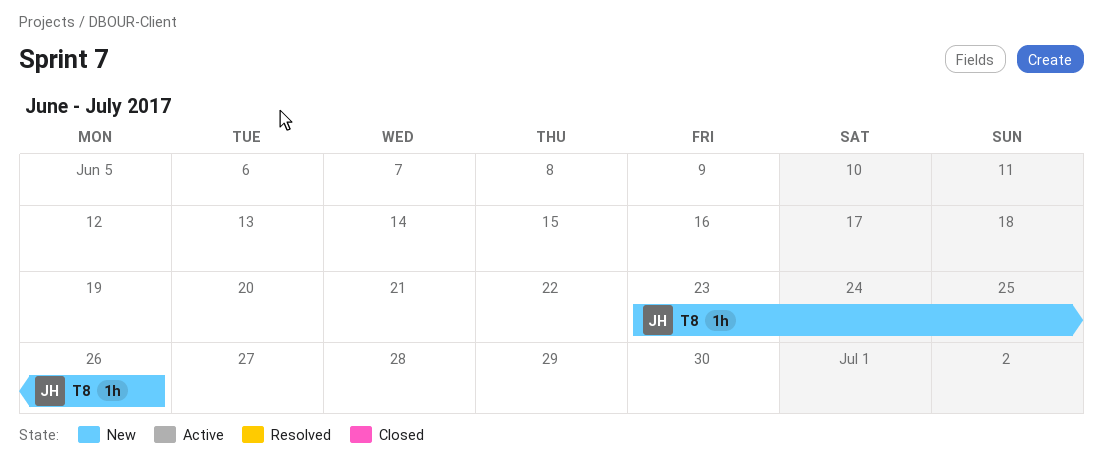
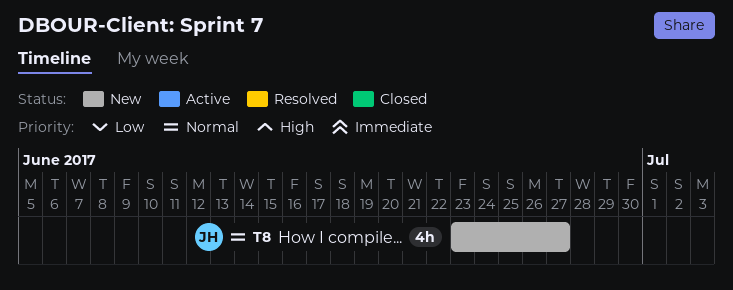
T8, estimate: 1h -> 4h
T8, due: Jun 26 -> Jun 27

